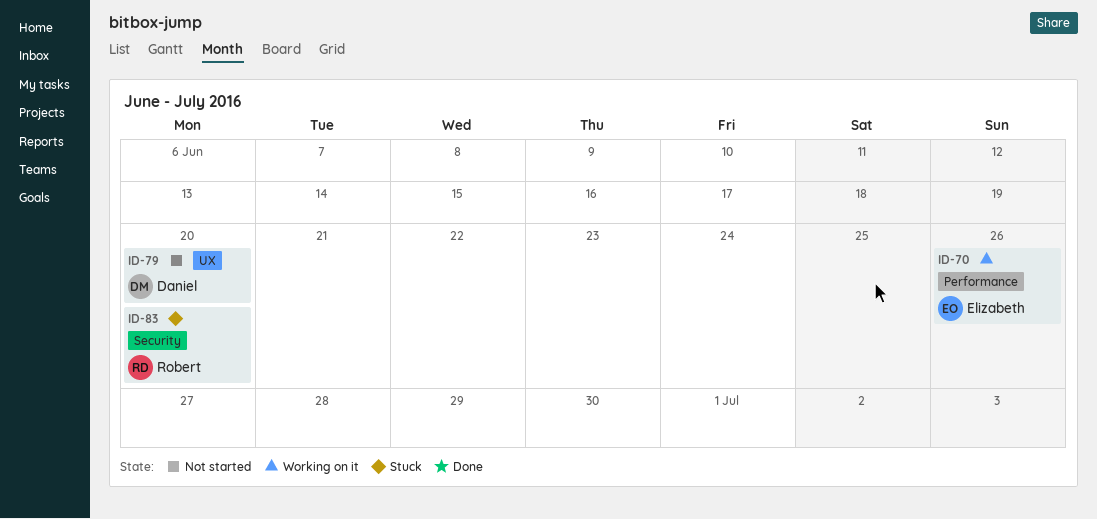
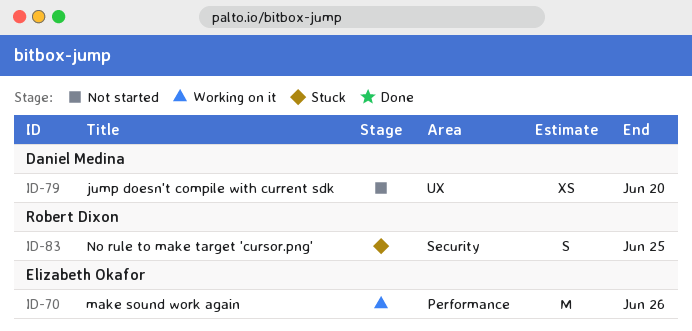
ID-83, due: Jun 20 -> Jun 25

